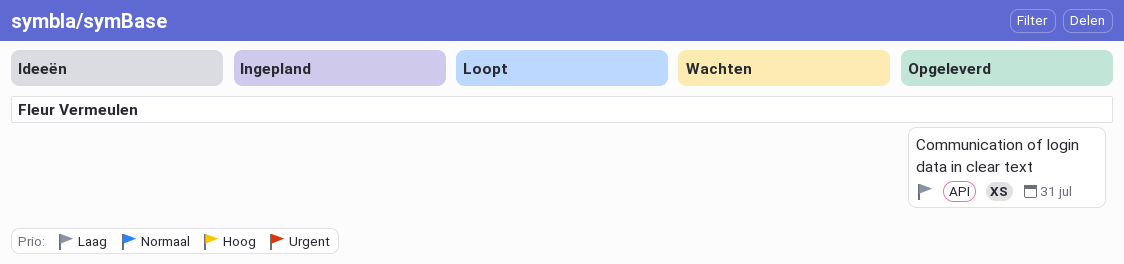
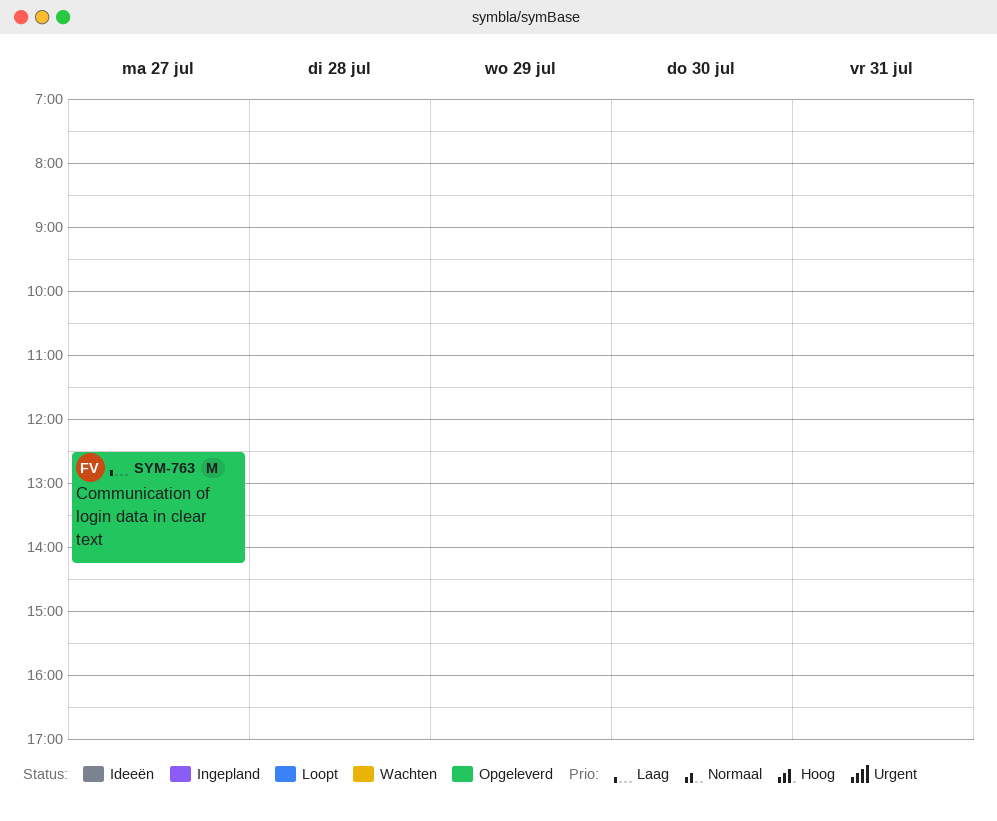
Communication of login data in clear text, estimate: XS -> M
Communication of login data in clear text, day: Jul 31 -> Jul 27

